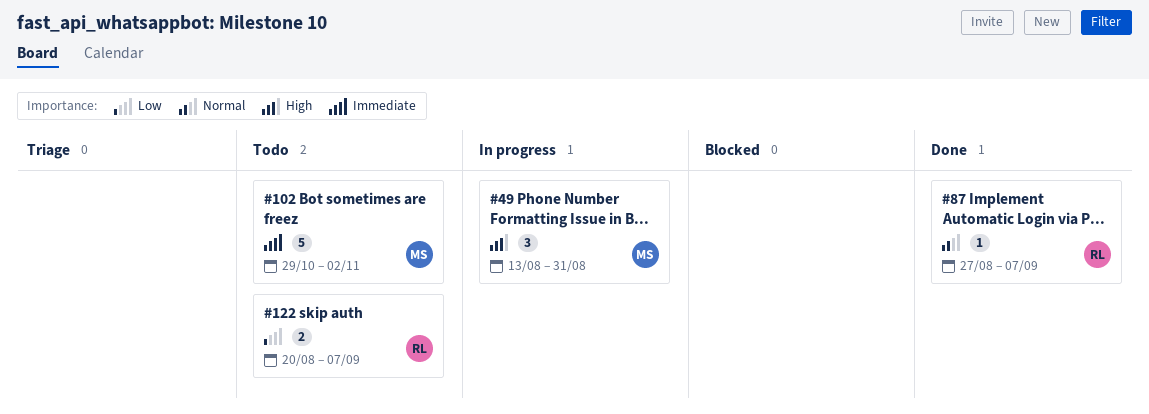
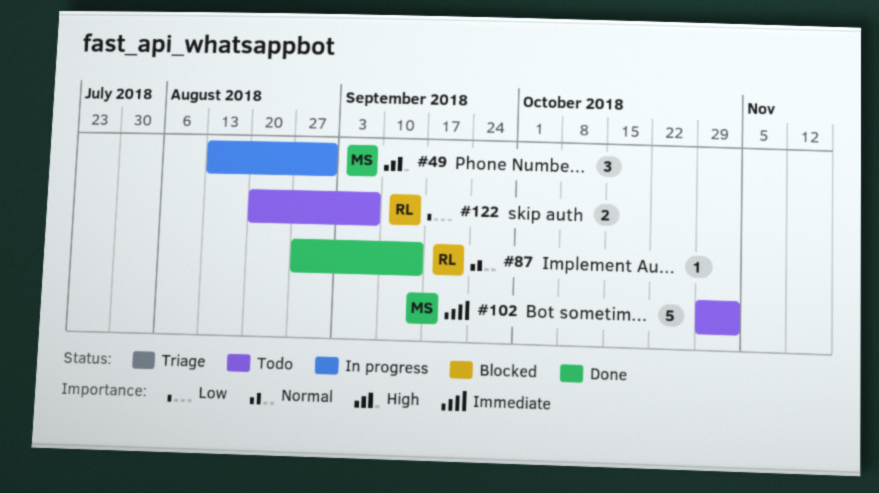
#87, due: Sep 7 -> Sep 14

